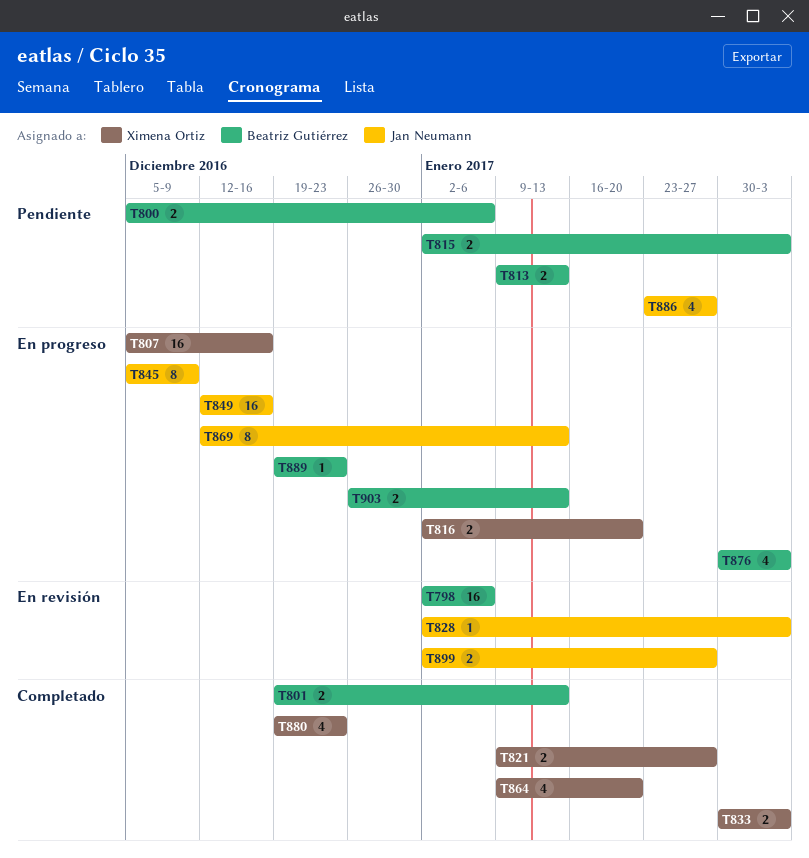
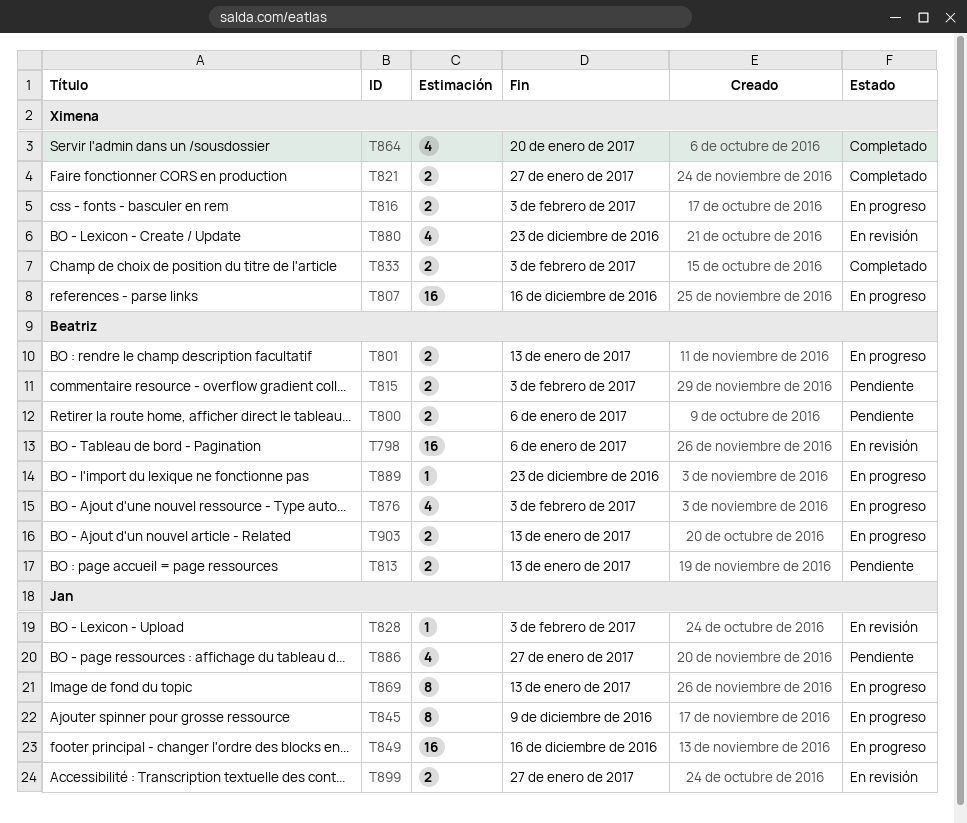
T801, status: Completado -> En progreso
T816, due: Jan 20 -> Feb 3
T880, status: Completado -> En revisión

